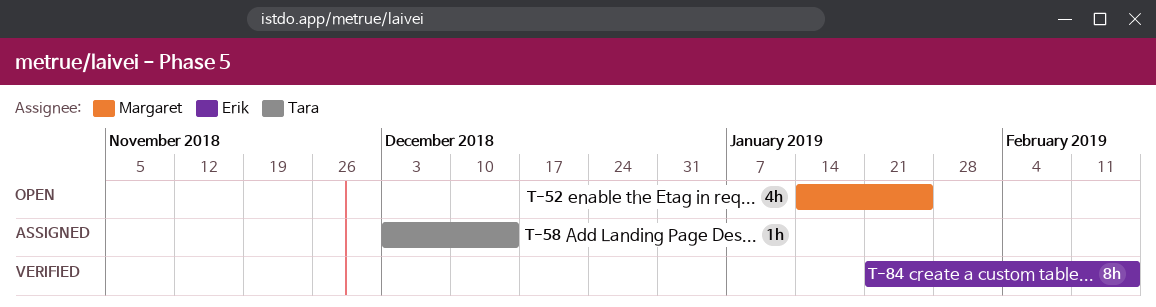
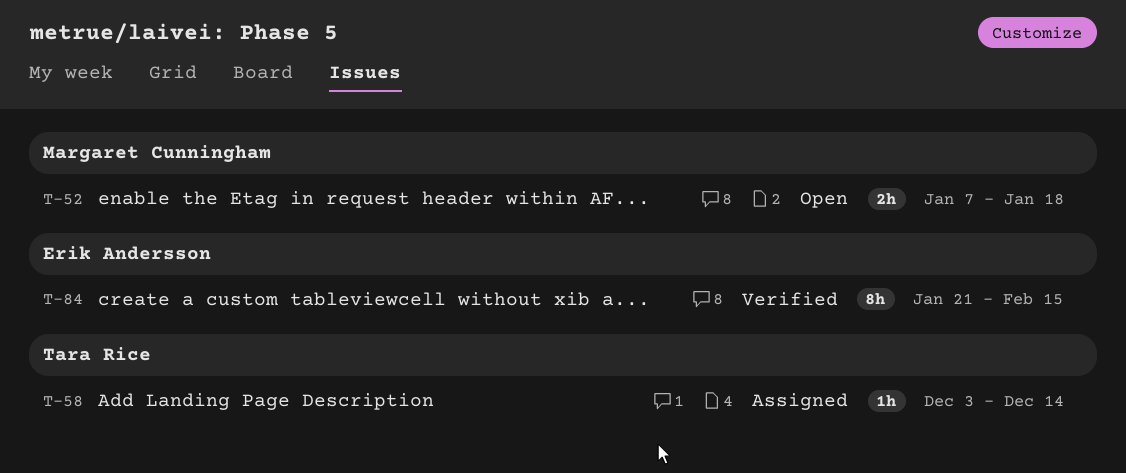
T-52, estimate: 4h -> 2h
T-52, start: Jan 14 -> Jan 7
T-52, due: Jan 25 -> Jan 18

